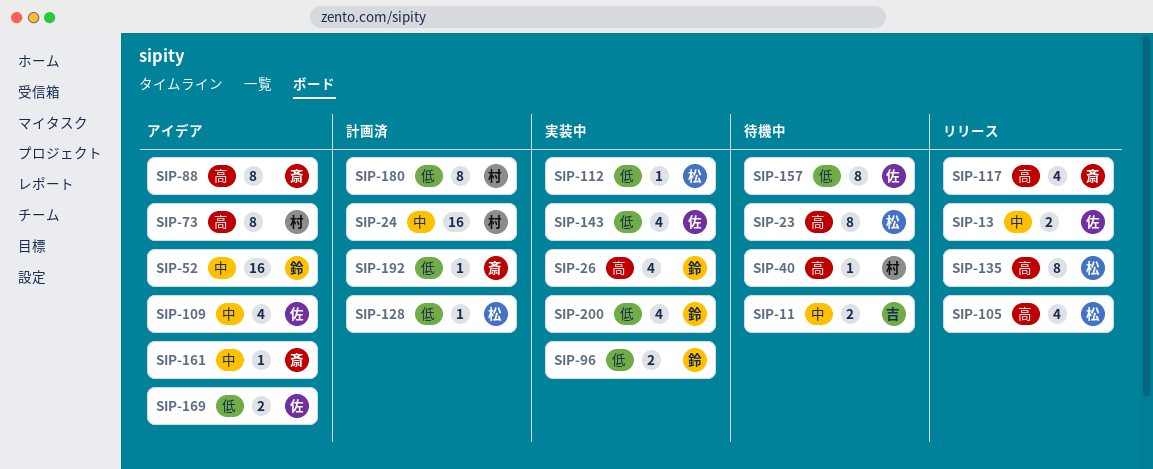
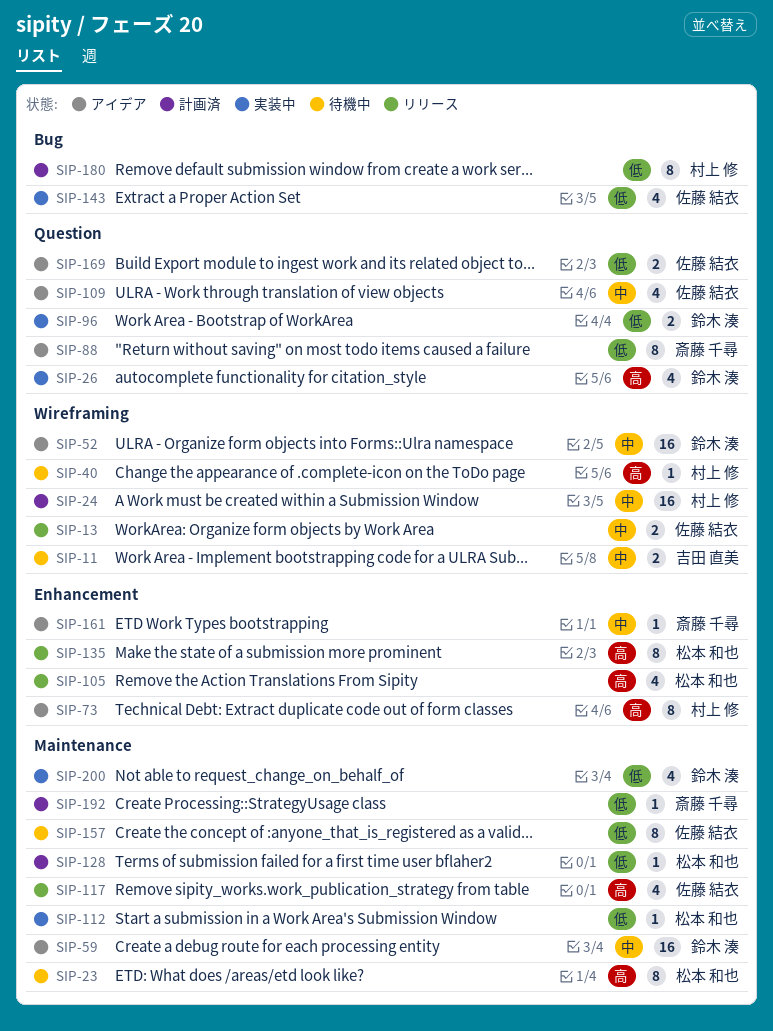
SIP-59: none -> present
SIP-88, priority: 高 -> 低
SIP-117, owner: 斎藤 千尋 -> 佐藤 結衣

